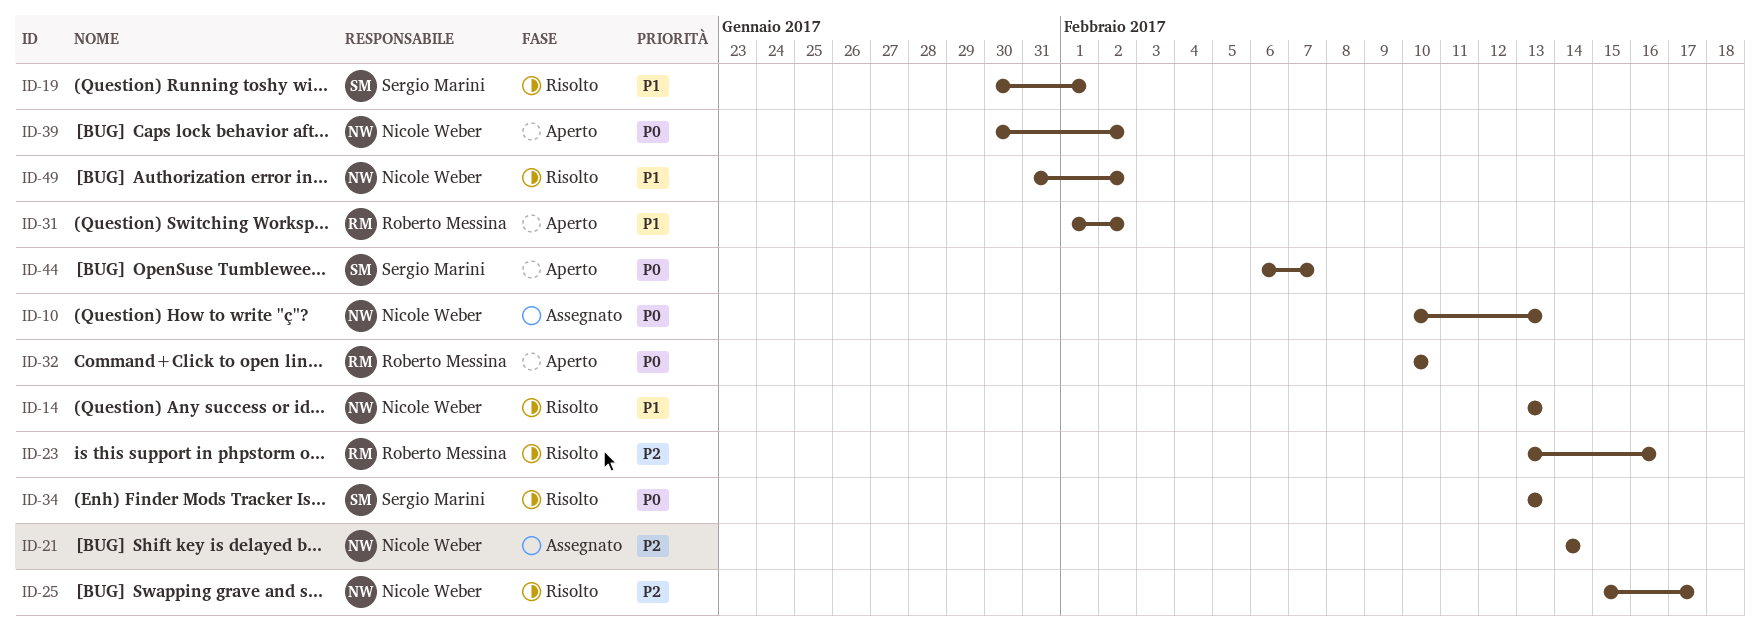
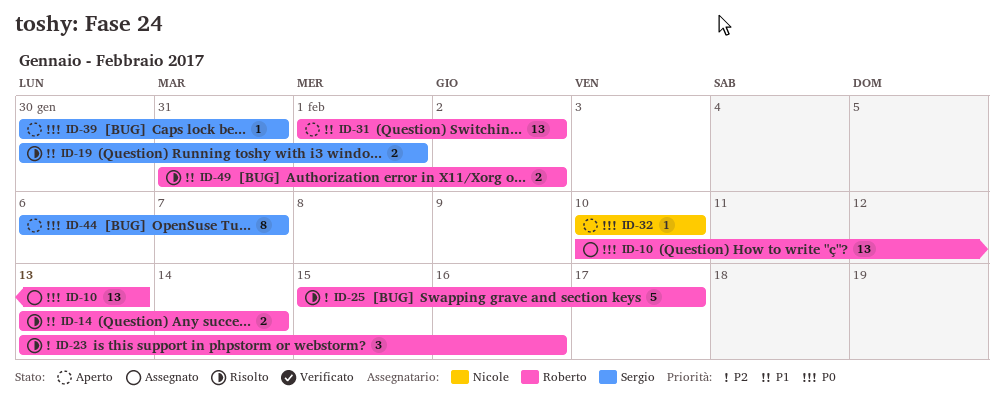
ID-10, owner: Nicole Weber -> Roberto Messina
ID-14, owner: Nicole Weber -> Roberto Messina
ID-14, due: Feb 13 -> Feb 14
ID-21: present -> none
ID-25, owner: Nicole Weber -> Roberto Messina
ID-32, owner: Roberto Messina -> Nicole Weber
ID-34: present -> none
ID-39, owner: Nicole Weber -> Sergio Marini
ID-39, due: Feb 2 -> Jan 31
ID-49, owner: Nicole Weber -> Roberto Messina

